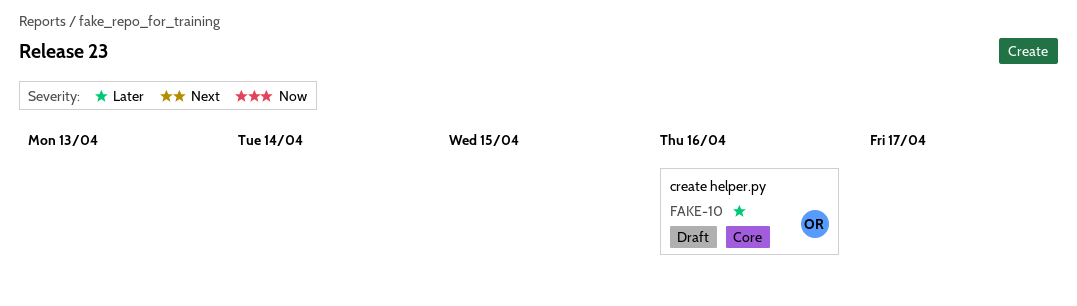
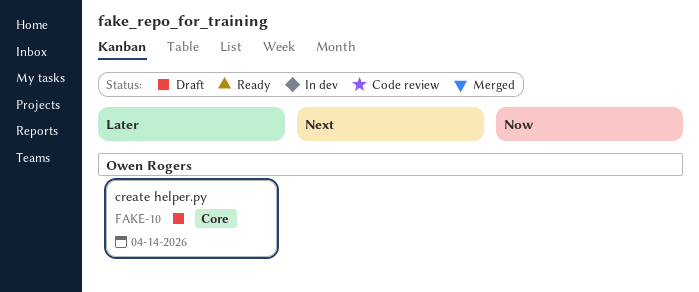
FAKE-10, due: Apr 16 -> Apr 14

